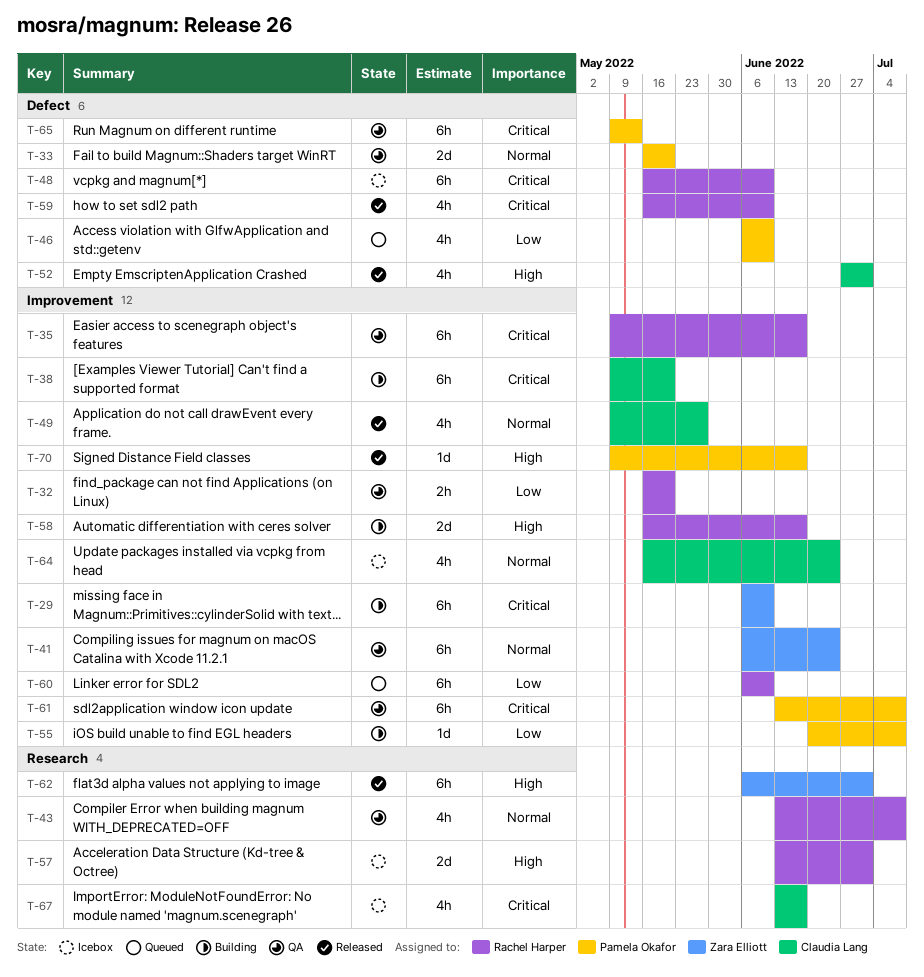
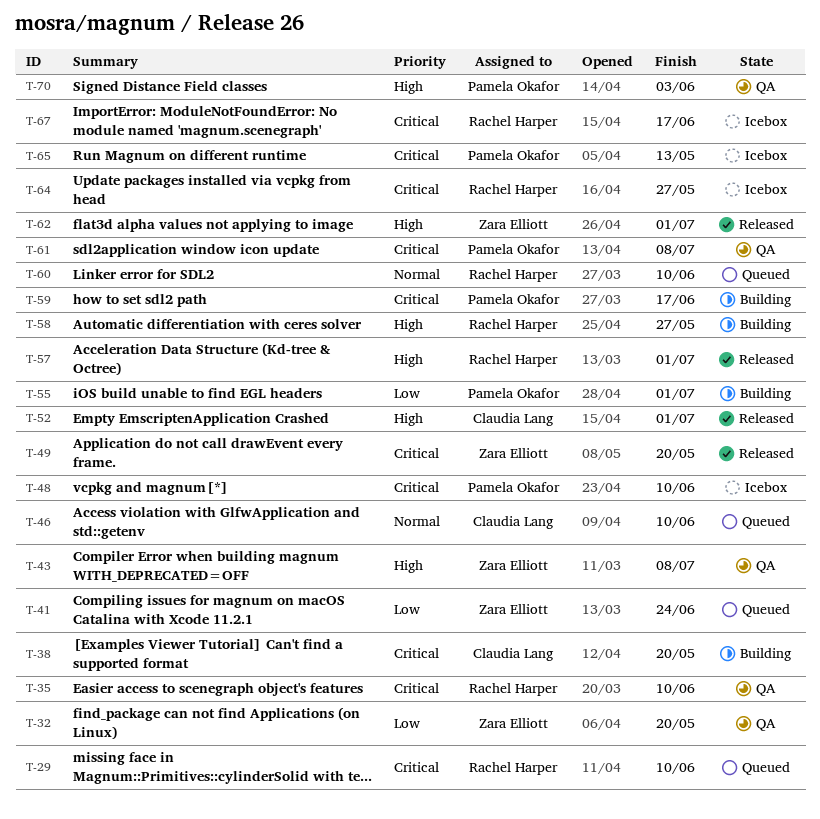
T-29, status: Building -> Queued
T-29, owner: Zara Elliott -> Rachel Harper
T-32, owner: Rachel Harper -> Zara Elliott
T-33: present -> none
T-35, due: Jun 17 -> Jun 10
T-41, status: QA -> Queued
T-41, priority: Normal -> Low
T-43, owner: Rachel Harper -> Zara Elliott
T-43, priority: Normal -> High
T-46, owner: Pamela Okafor -> Claudia Lang
T-46, priority: Low -> Normal
T-48, owner: Rachel Harper -> Pamela Okafor
T-49, owner: Claudia Lang -> Zara Elliott
T-49, priority: Normal -> Critical
T-49, due: May 27 -> May 20
T-55, due: Jul 8 -> Jul 1
T-57, status: Icebox -> Released
T-58, due: Jun 17 -> May 27
T-59, status: Released -> Building
T-59, owner: Rachel Harper -> Pamela Okafor
T-59, due: Jun 10 -> Jun 17
T-60, priority: Low -> Normal
T-64, owner: Claudia Lang -> Rachel Harper
T-64, priority: Normal -> Critical
T-64, due: Jun 24 -> May 27
T-65, status: QA -> Icebox
T-67, owner: Claudia Lang -> Rachel Harper
T-70, status: Released -> QA
T-70, due: Jun 17 -> Jun 3

